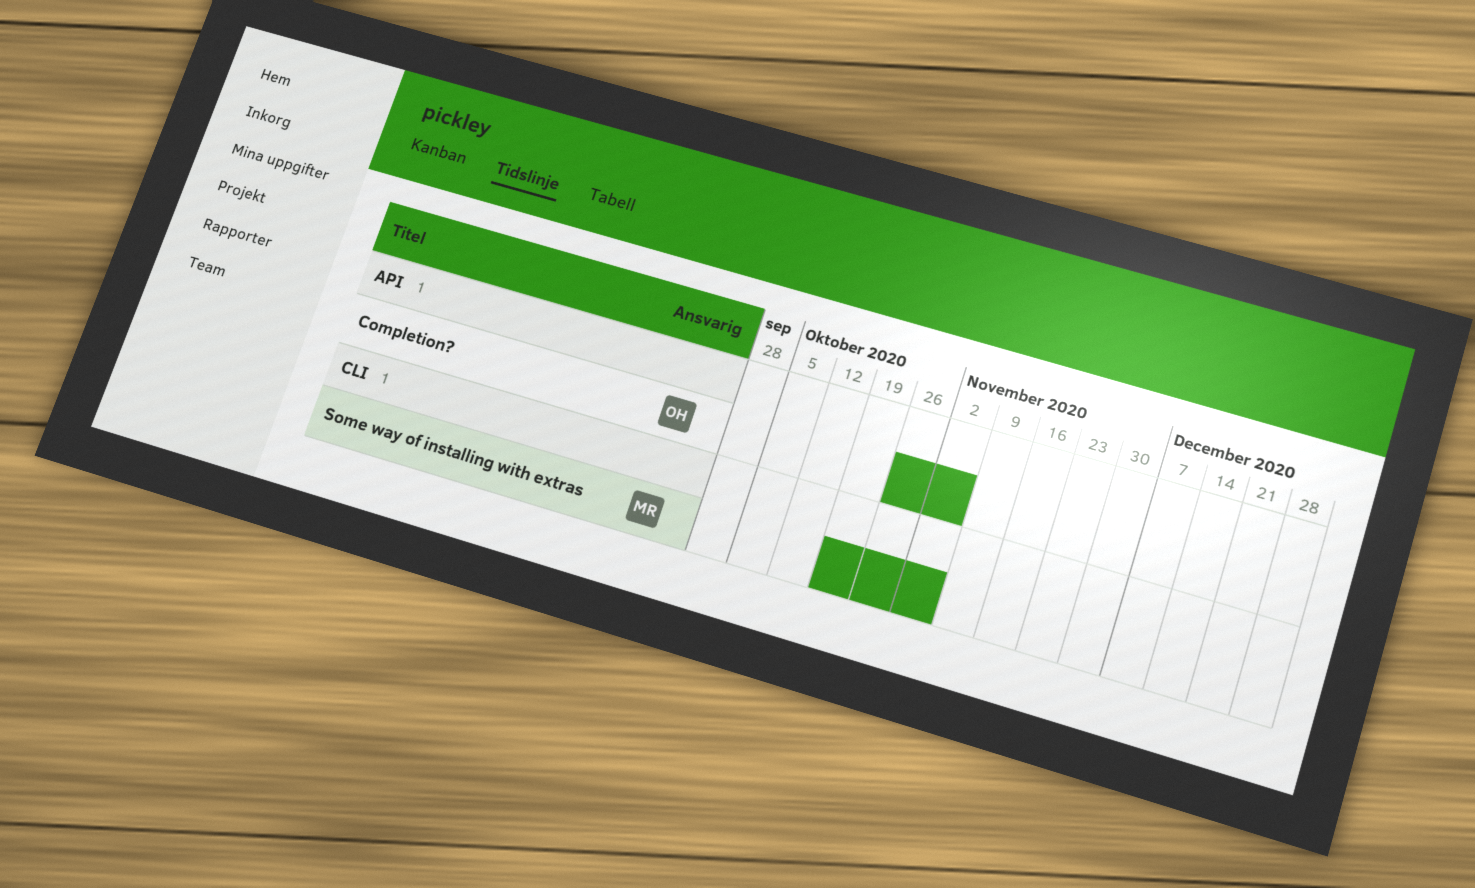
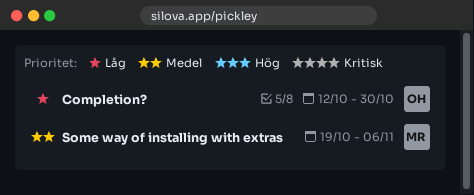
Completion?, start: Oct 26 -> Oct 12
Completion?, due: Nov 6 -> Oct 30

